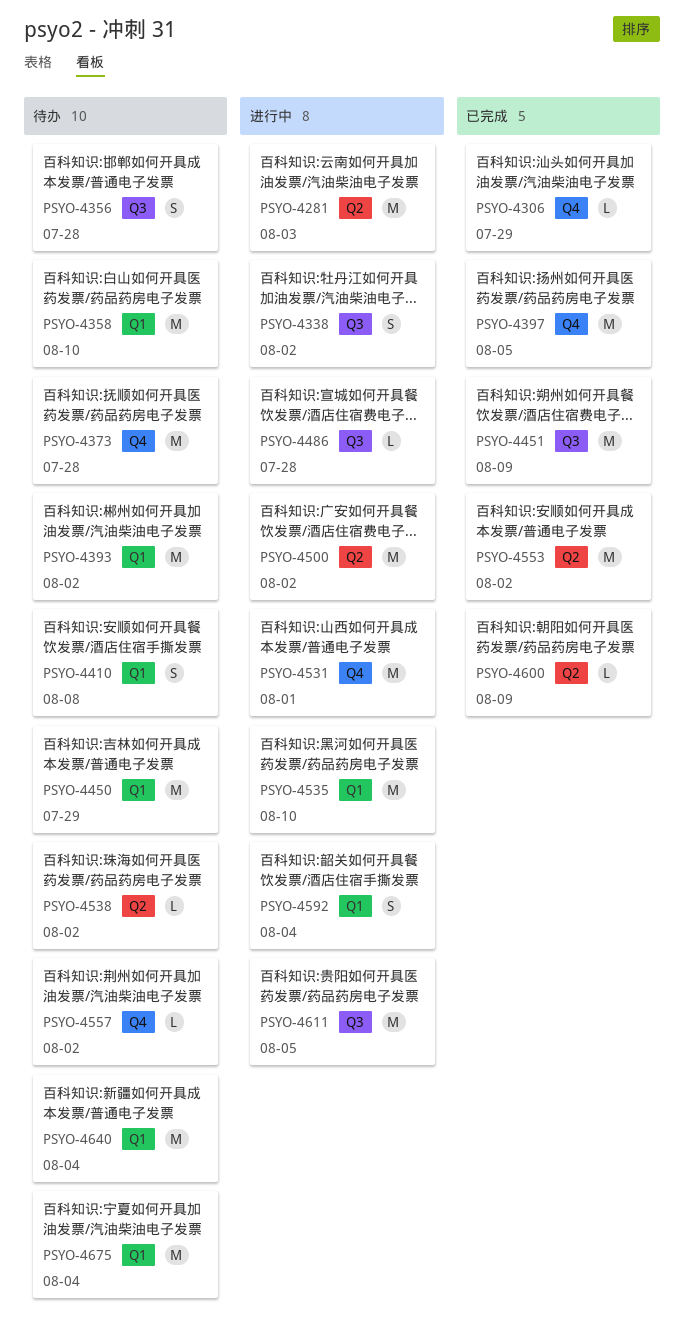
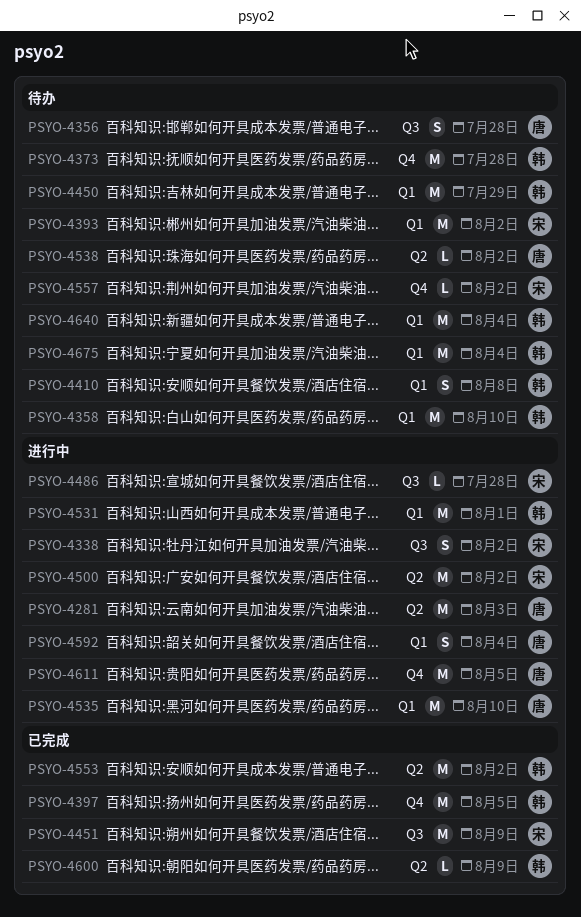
PSYO-4306: present -> none
PSYO-4531, label: Q4 -> Q1
PSYO-4611, label: Q3 -> Q4

